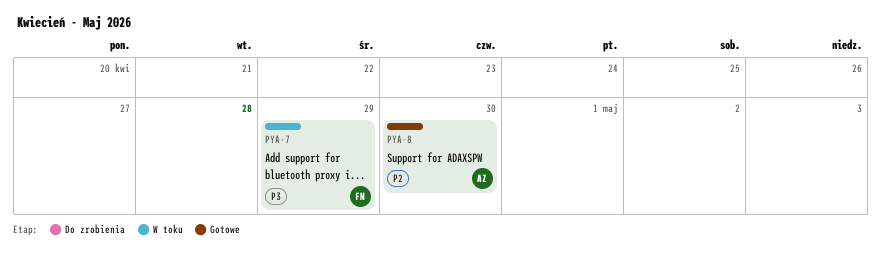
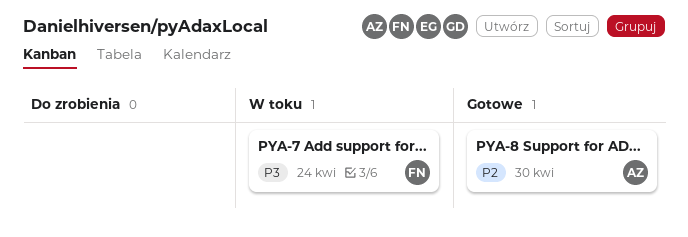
PYA-7, due: Apr 29 -> Apr 24

